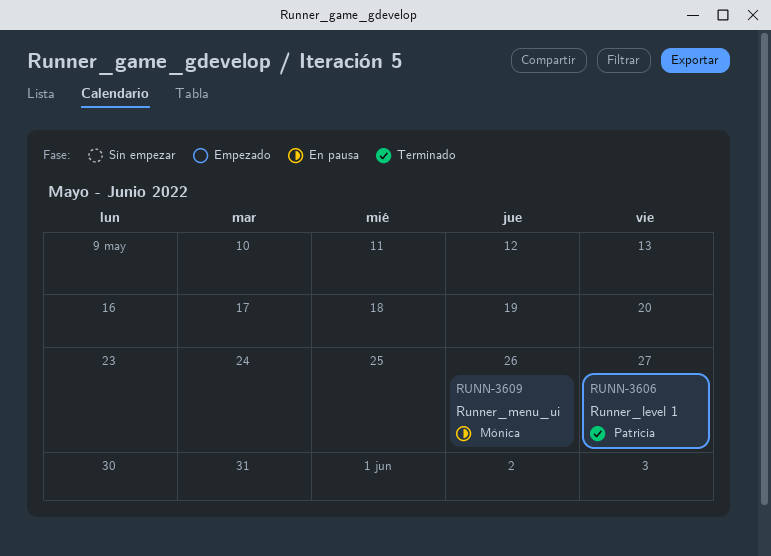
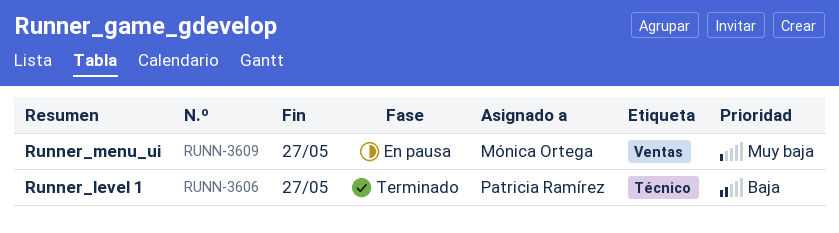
RUNN-3609, due: May 26 -> May 27

